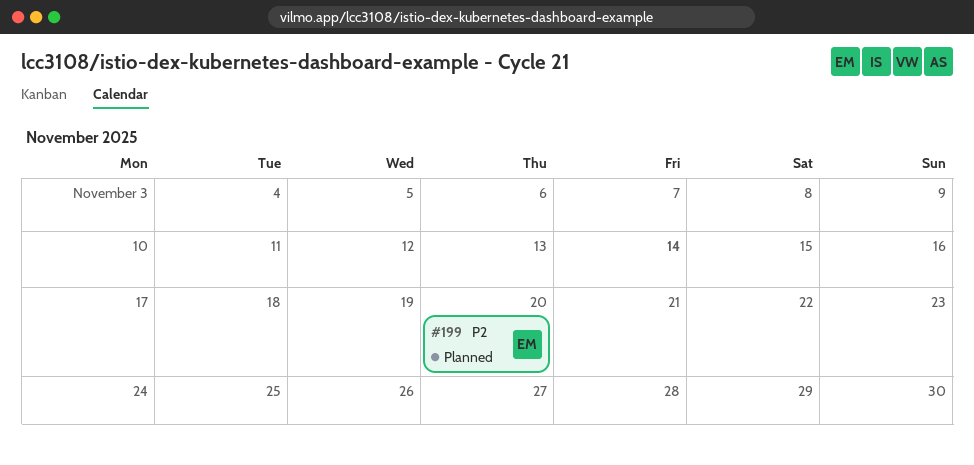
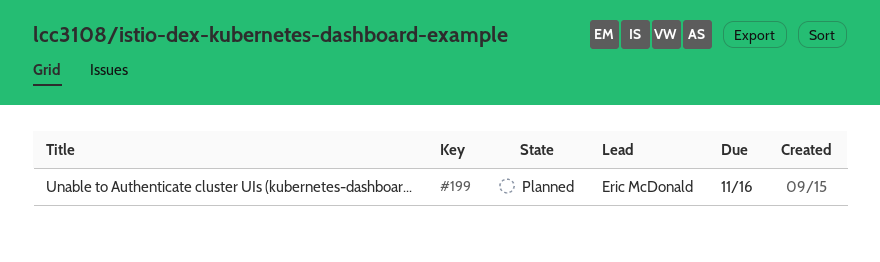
#199, due: Nov 20 -> Nov 16

